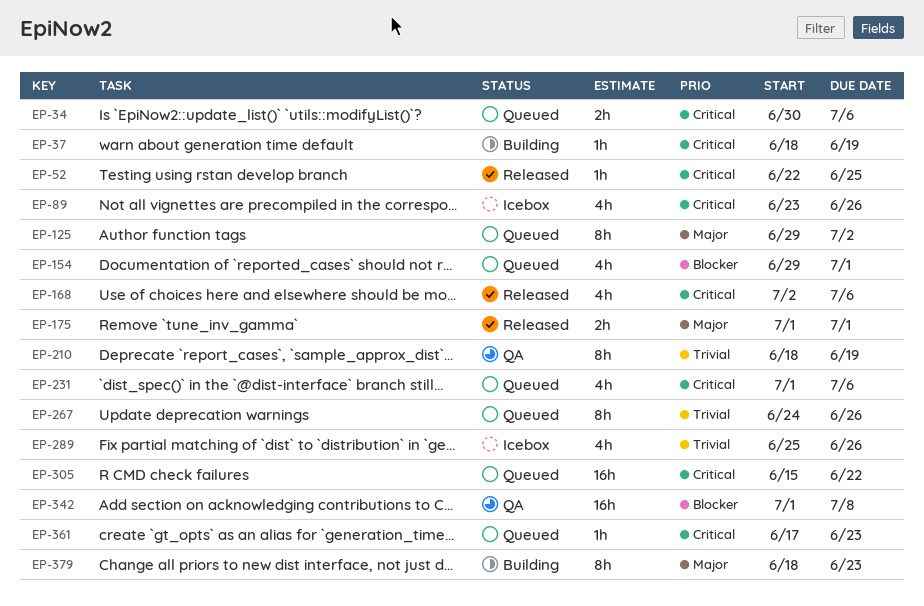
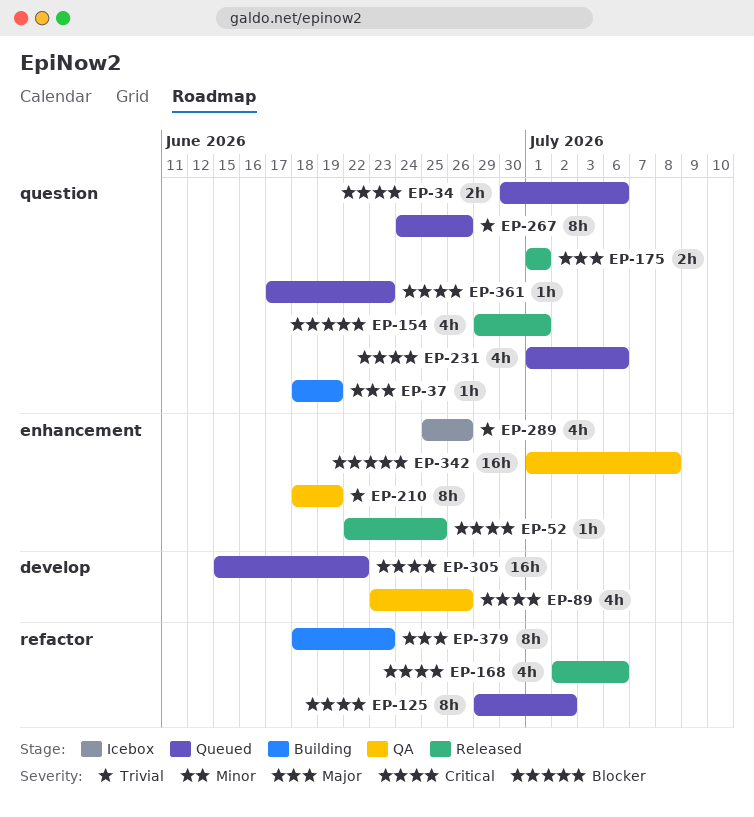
EP-37, priority: Critical -> Major
EP-89, status: Icebox -> QA
EP-125, priority: Major -> Critical
EP-154, status: Queued -> Released

